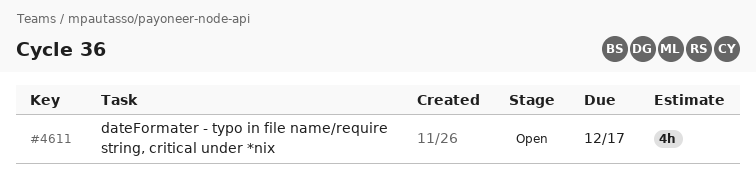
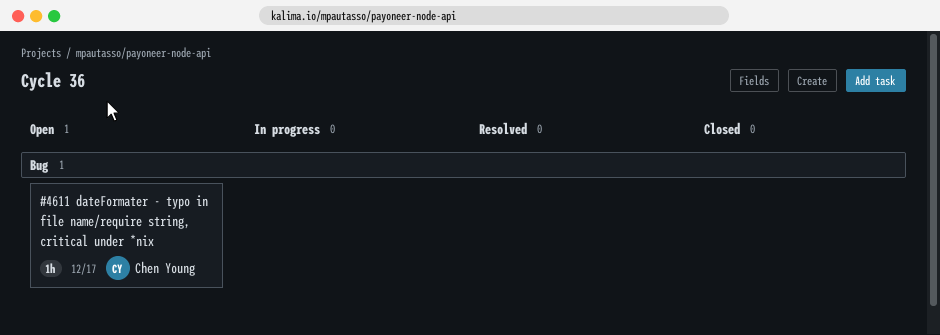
#4611, estimate: 4h -> 1h

